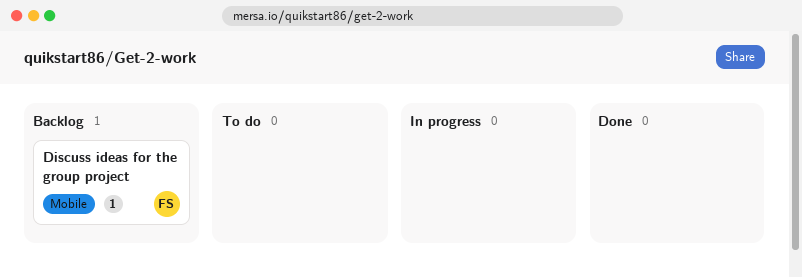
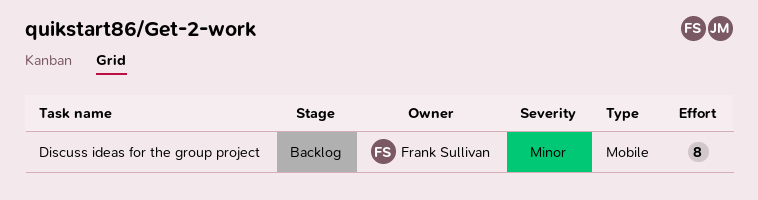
Discuss ideas for the group project, estimate: 1 -> 8

